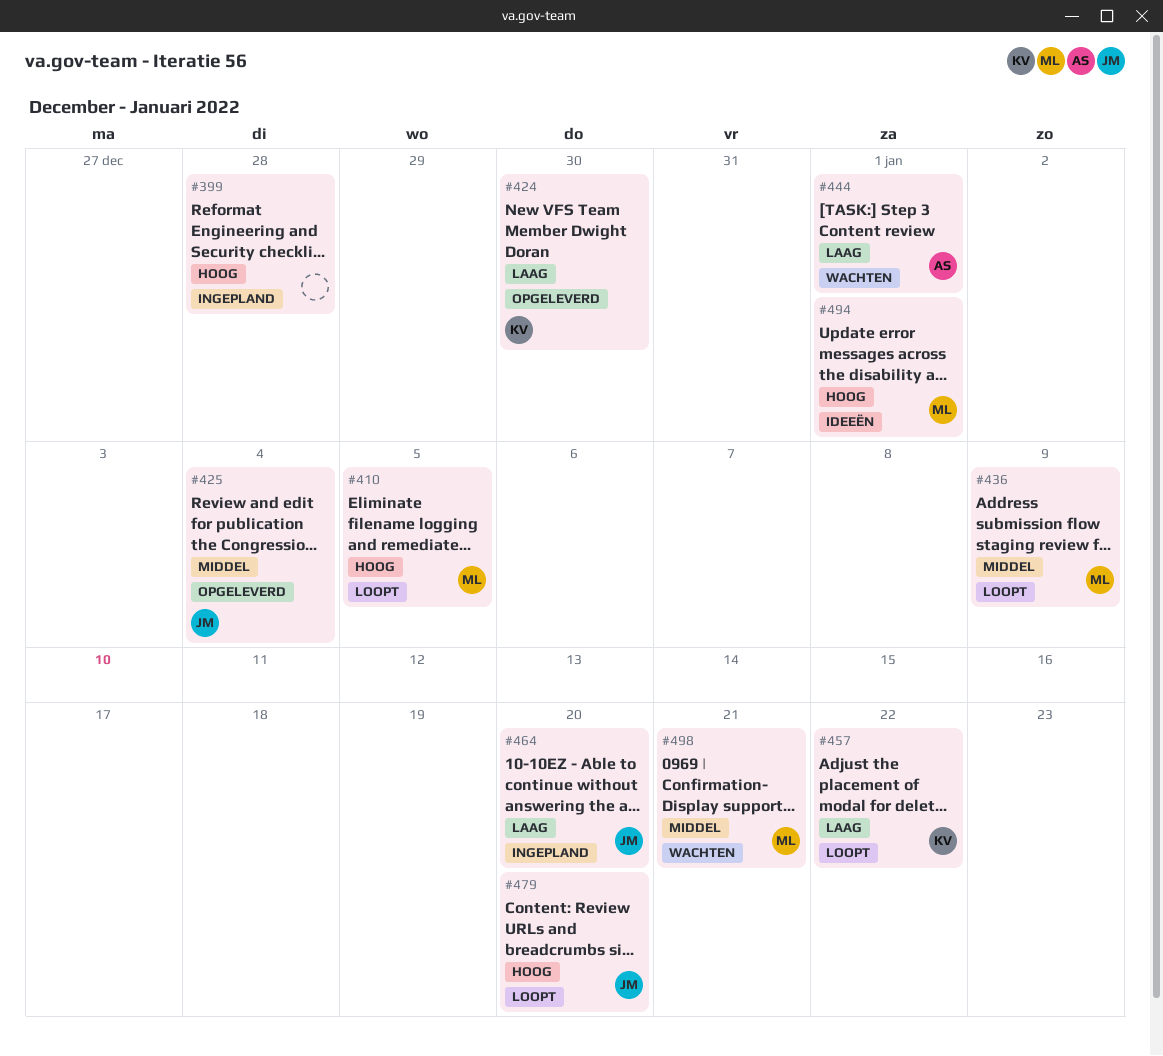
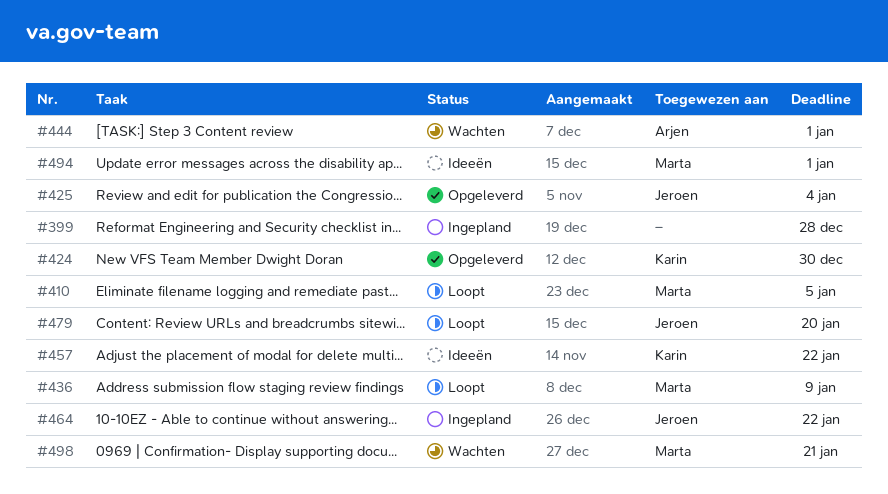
#457, status: Loopt -> Ideeën
#464, due: Jan 20 -> Jan 22

